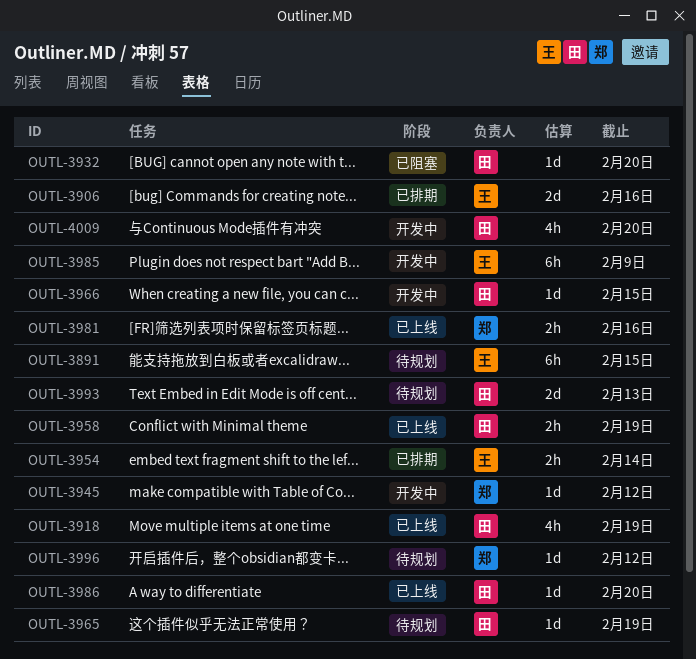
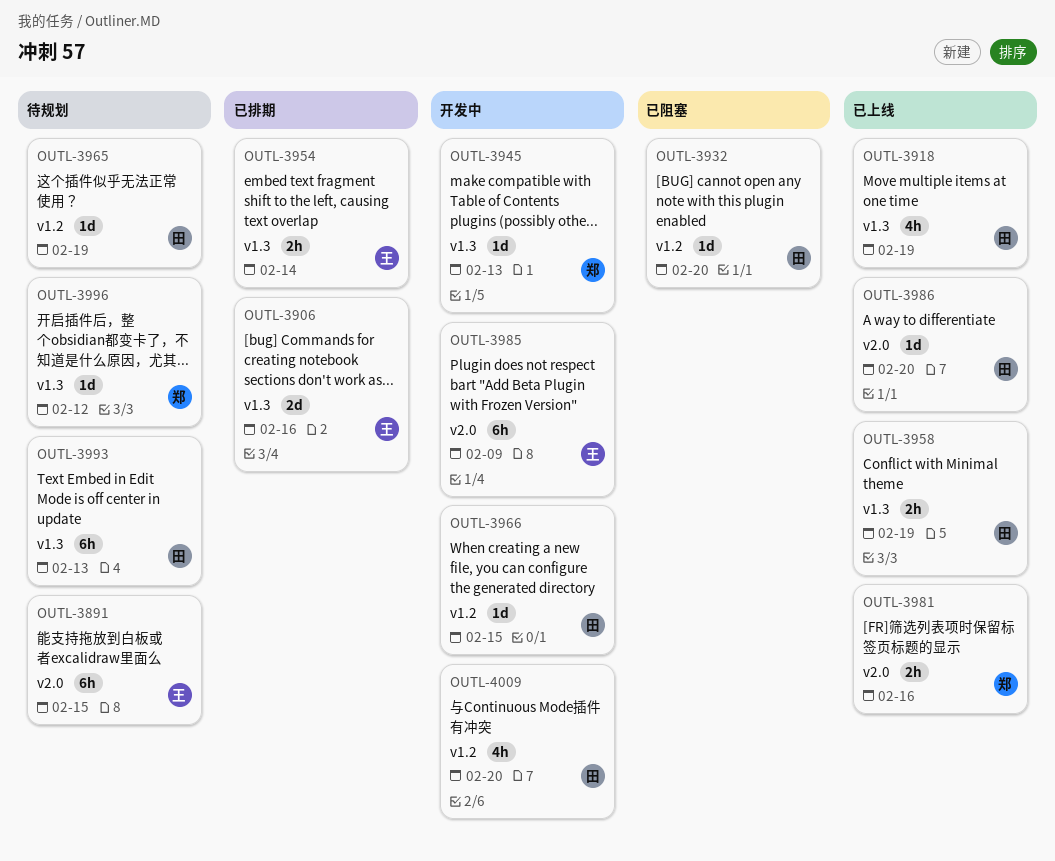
OUTL-3945, due: Feb 12 -> Feb 13
OUTL-3993, estimate: 2d -> 6h

